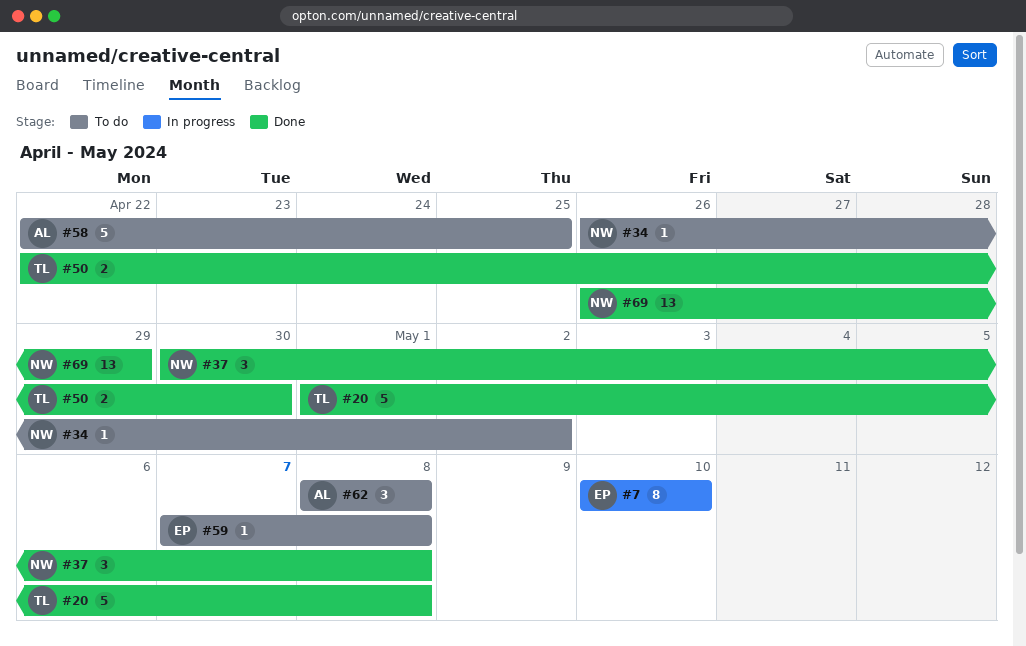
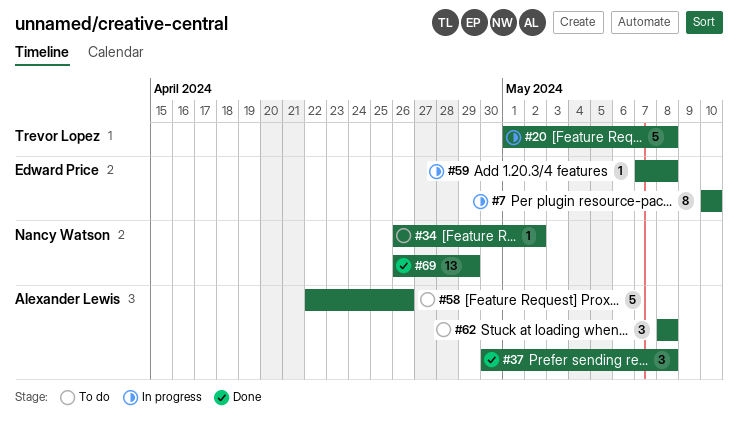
#20, status: Done -> In progress
#37, owner: Nancy Watson -> Alexander Lewis
#50: present -> none
#58, due: Apr 25 -> Apr 26
#59, status: To do -> In progress

